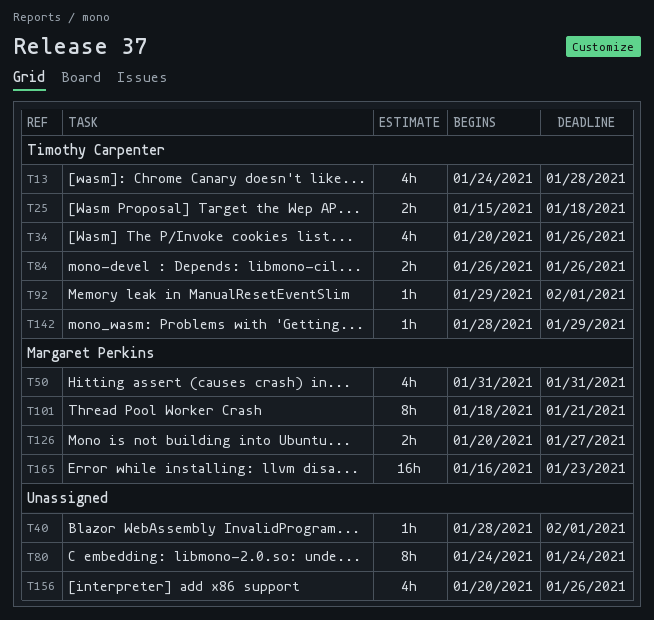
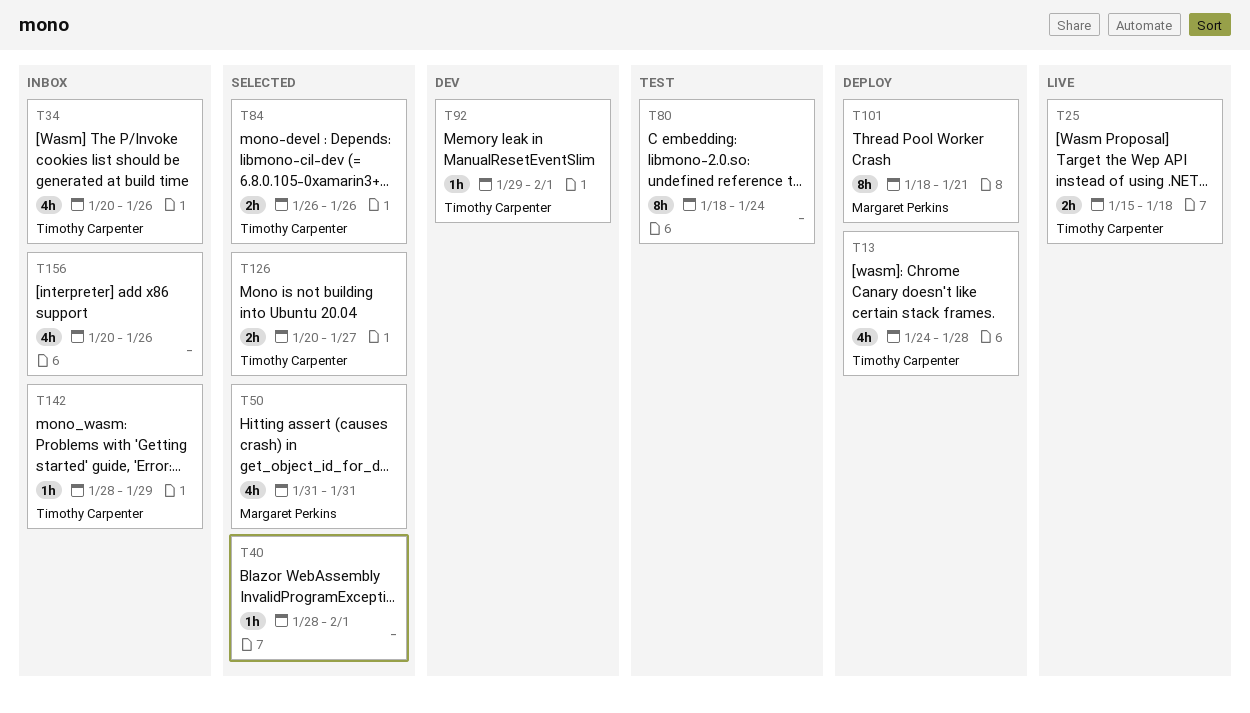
T80, start: Jan 24 -> Jan 18
T126, owner: Margaret Perkins -> Timothy Carpenter
T165: present -> none

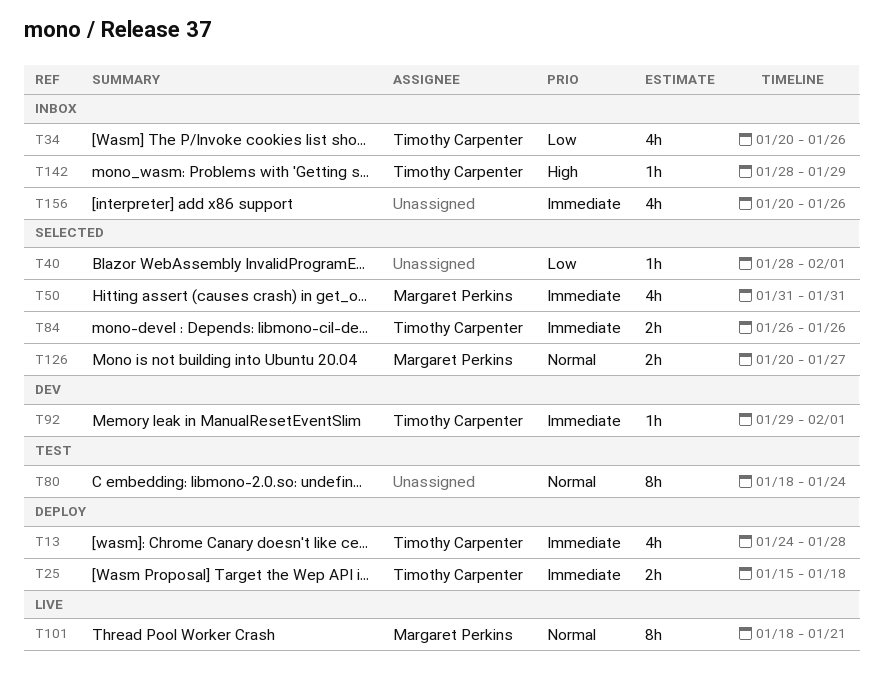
T25, status: Live -> Deploy
T101, status: Deploy -> Live
T126, owner: Timothy Carpenter -> Margaret Perkins

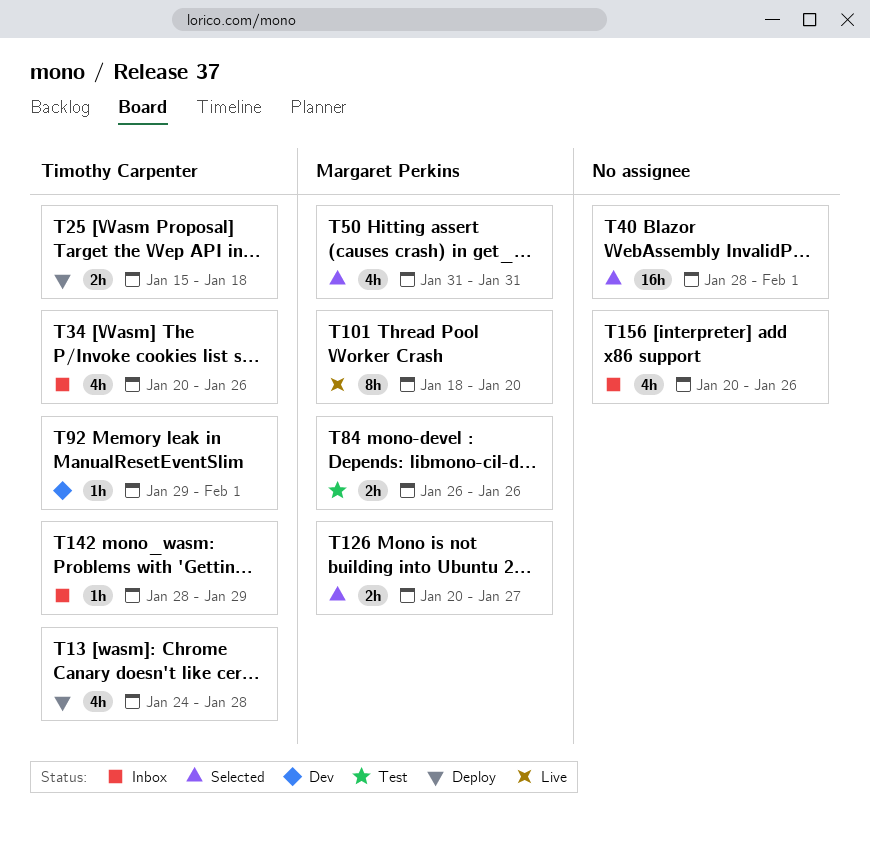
T40, estimate: 1h -> 16h
T80: present -> none
T84, status: Selected -> Test
T84, owner: Timothy Carpenter -> Margaret Perkins
T101, due: Jan 21 -> Jan 20

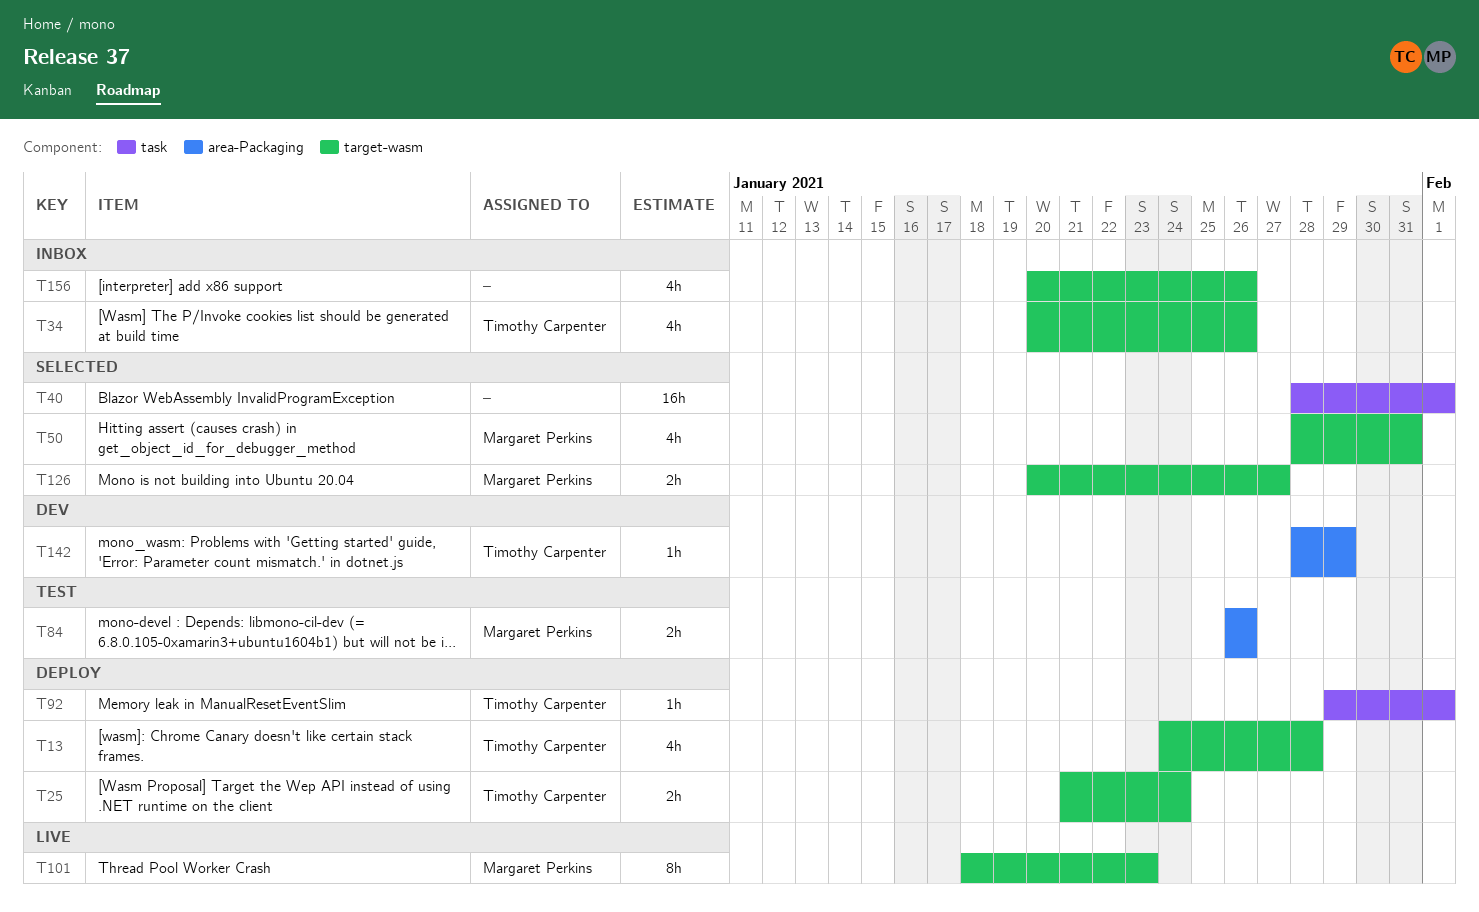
T25, start: Jan 15 -> Jan 21
T25, due: Jan 18 -> Jan 24
T50, start: Jan 31 -> Jan 28
T92, status: Dev -> Deploy
T101, due: Jan 20 -> Jan 23
T142, status: Inbox -> Dev

